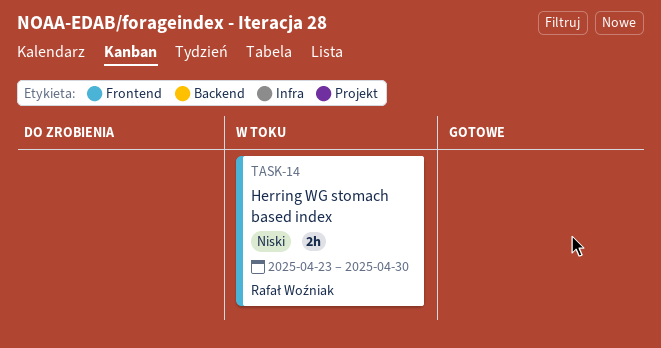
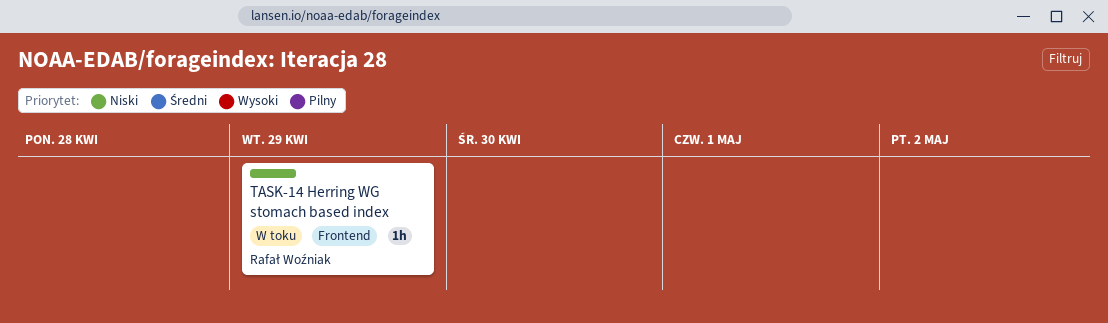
TASK-14, estimate: 2h -> 1h
TASK-14, due: Apr 30 -> Apr 29

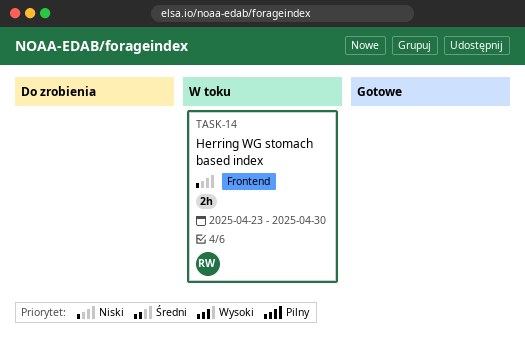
TASK-14, estimate: 1h -> 2h
TASK-14, due: Apr 29 -> Apr 30

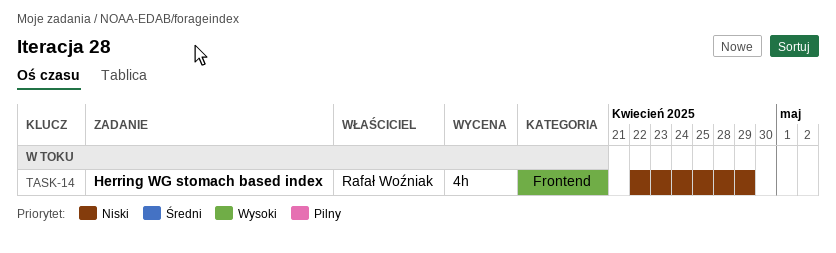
TASK-14, estimate: 2h -> 4h
TASK-14, start: Apr 23 -> Apr 22
TASK-14, due: Apr 30 -> Apr 29

